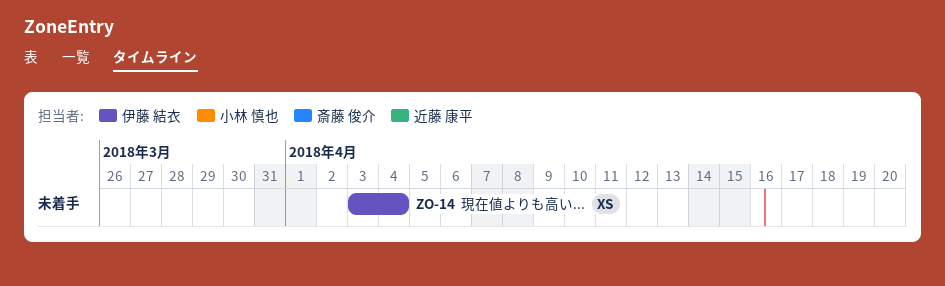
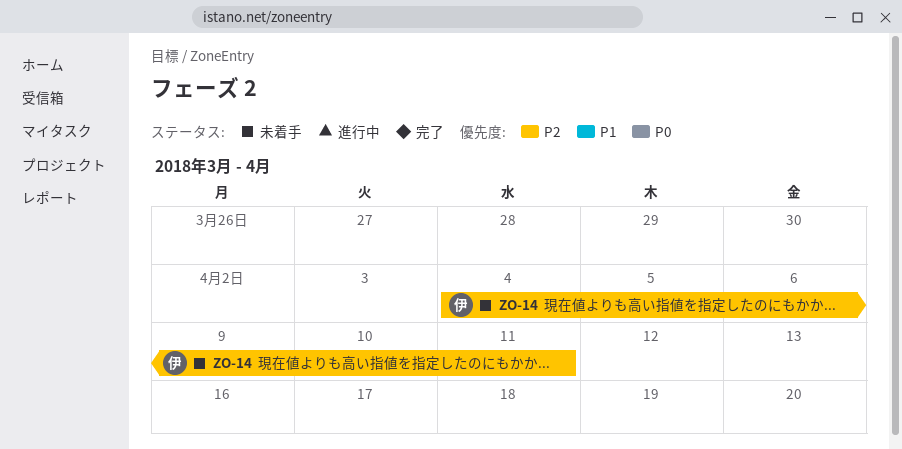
ZO-14, start: Apr 3 -> Apr 4
ZO-14, due: Apr 4 -> Apr 11

